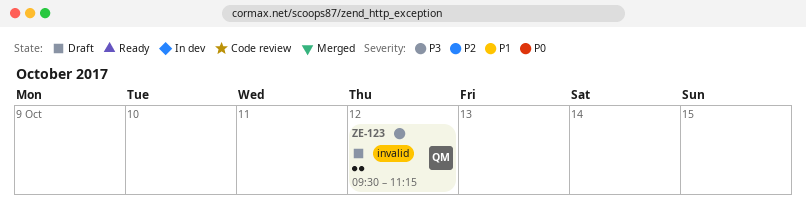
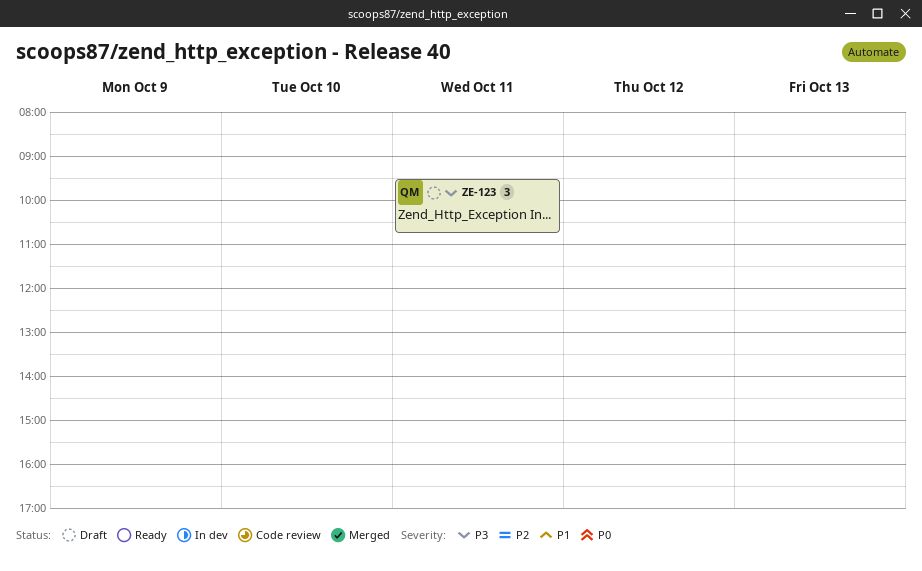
ZE-123, estimate: 2 -> 3
ZE-123, day: Oct 12 -> Oct 11
ZE-123, ends: 11:15 -> 10:45

